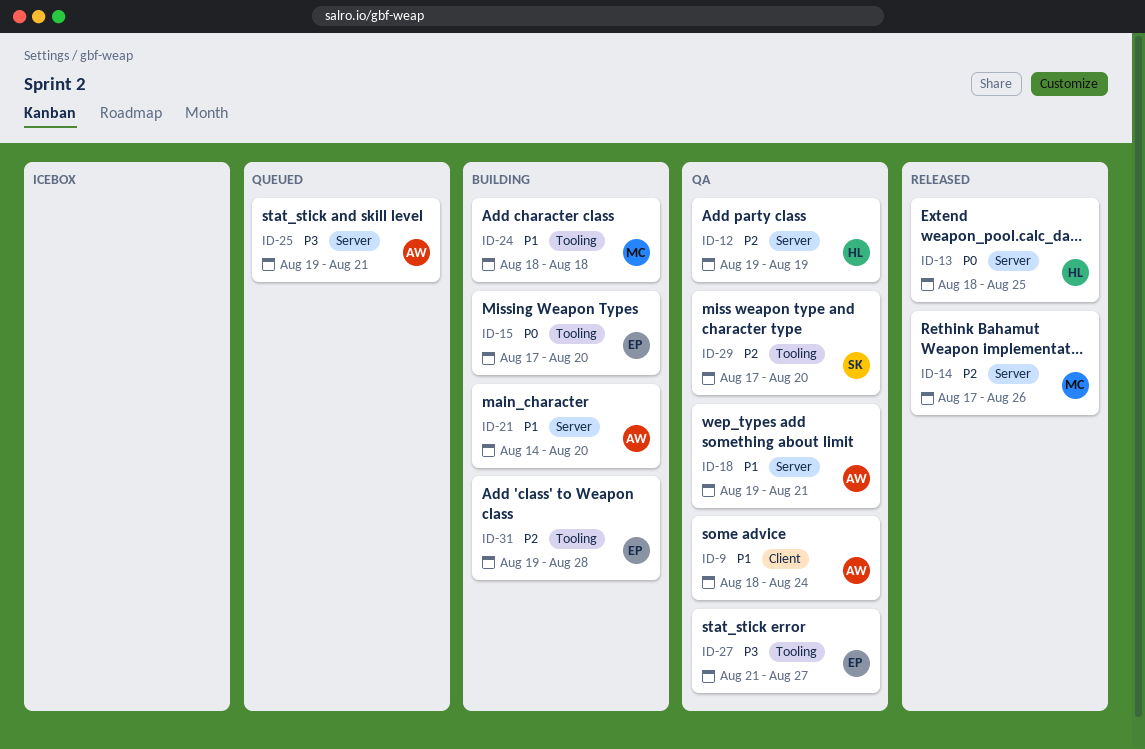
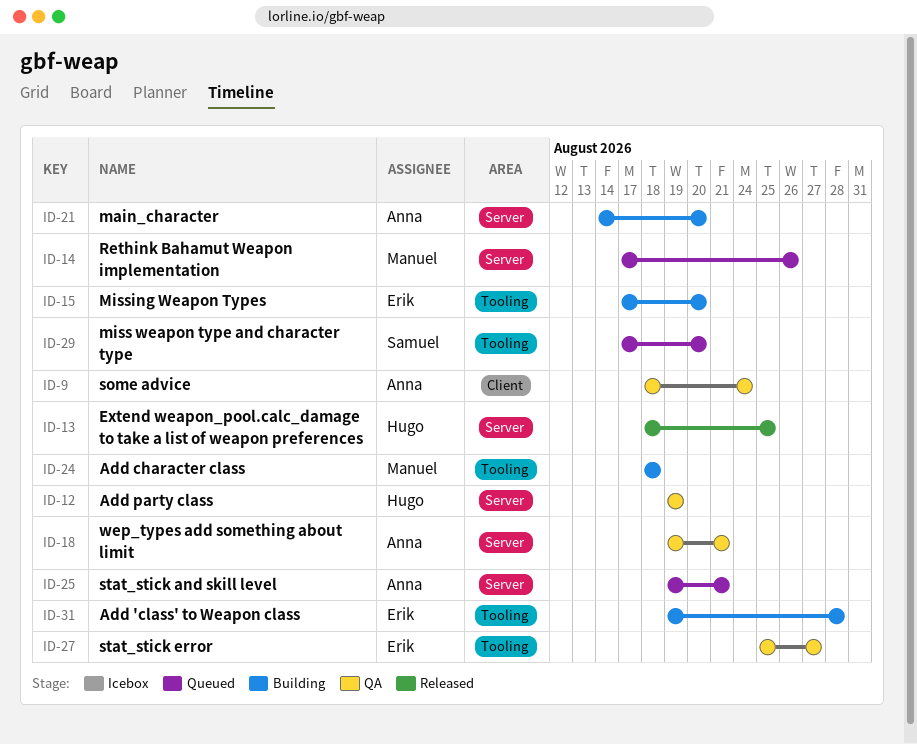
ID-14, status: Released -> Queued
ID-27, start: Aug 21 -> Aug 25
ID-29, status: QA -> Queued

